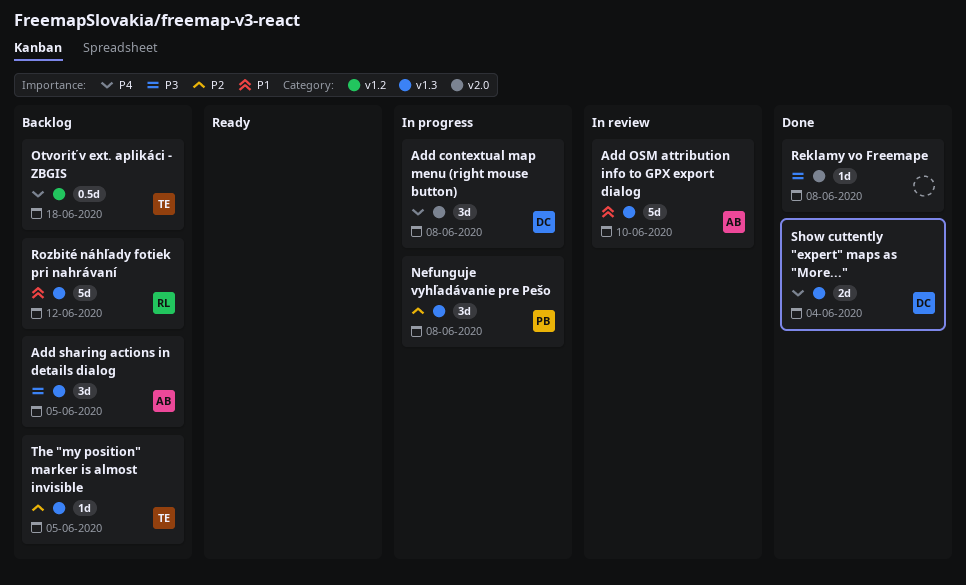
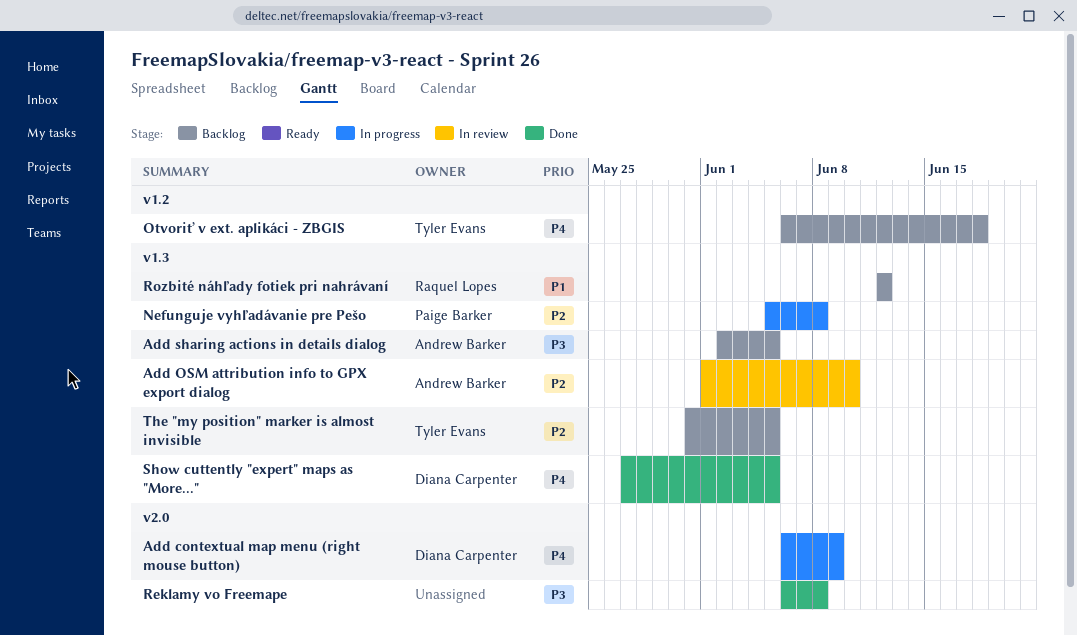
Add contextual map menu (right mouse button), due: Jun 8 -> Jun 9
Add OSM attribution info to GPX export dialog, priority: P1 -> P2
Show cuttently "expert" maps as "More...", due: Jun 4 -> Jun 5

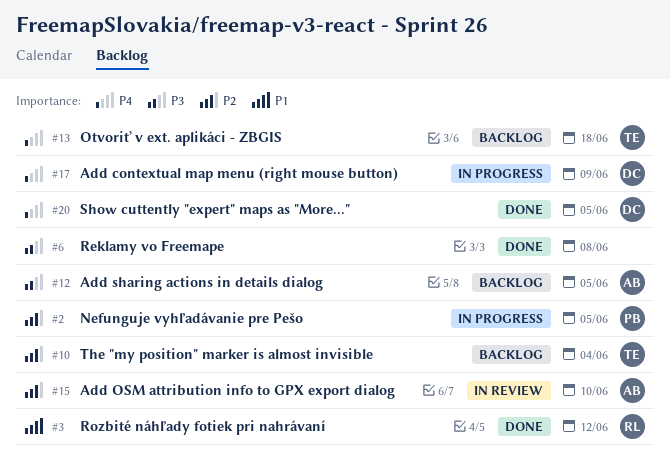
Nefunguje vyhľadávanie pre Pešo, due: Jun 8 -> Jun 5
Rozbité náhľady fotiek pri nahrávaní, status: Backlog -> Done
The "my position" marker is almost invisible, due: Jun 5 -> Jun 4

